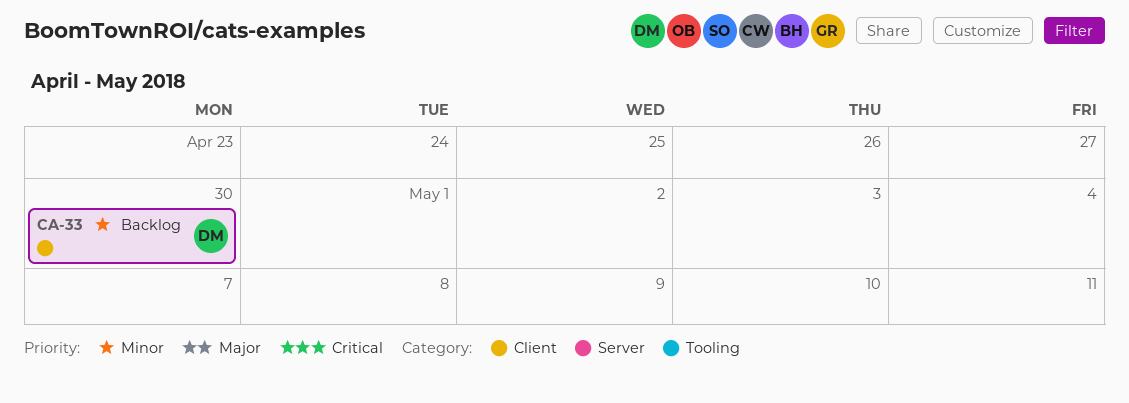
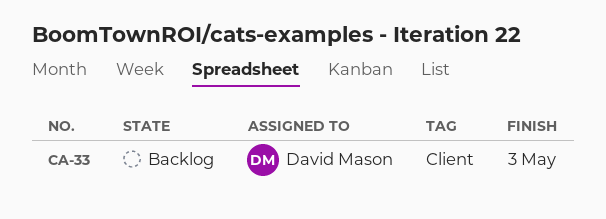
CA-33, due: Apr 30 -> May 3

